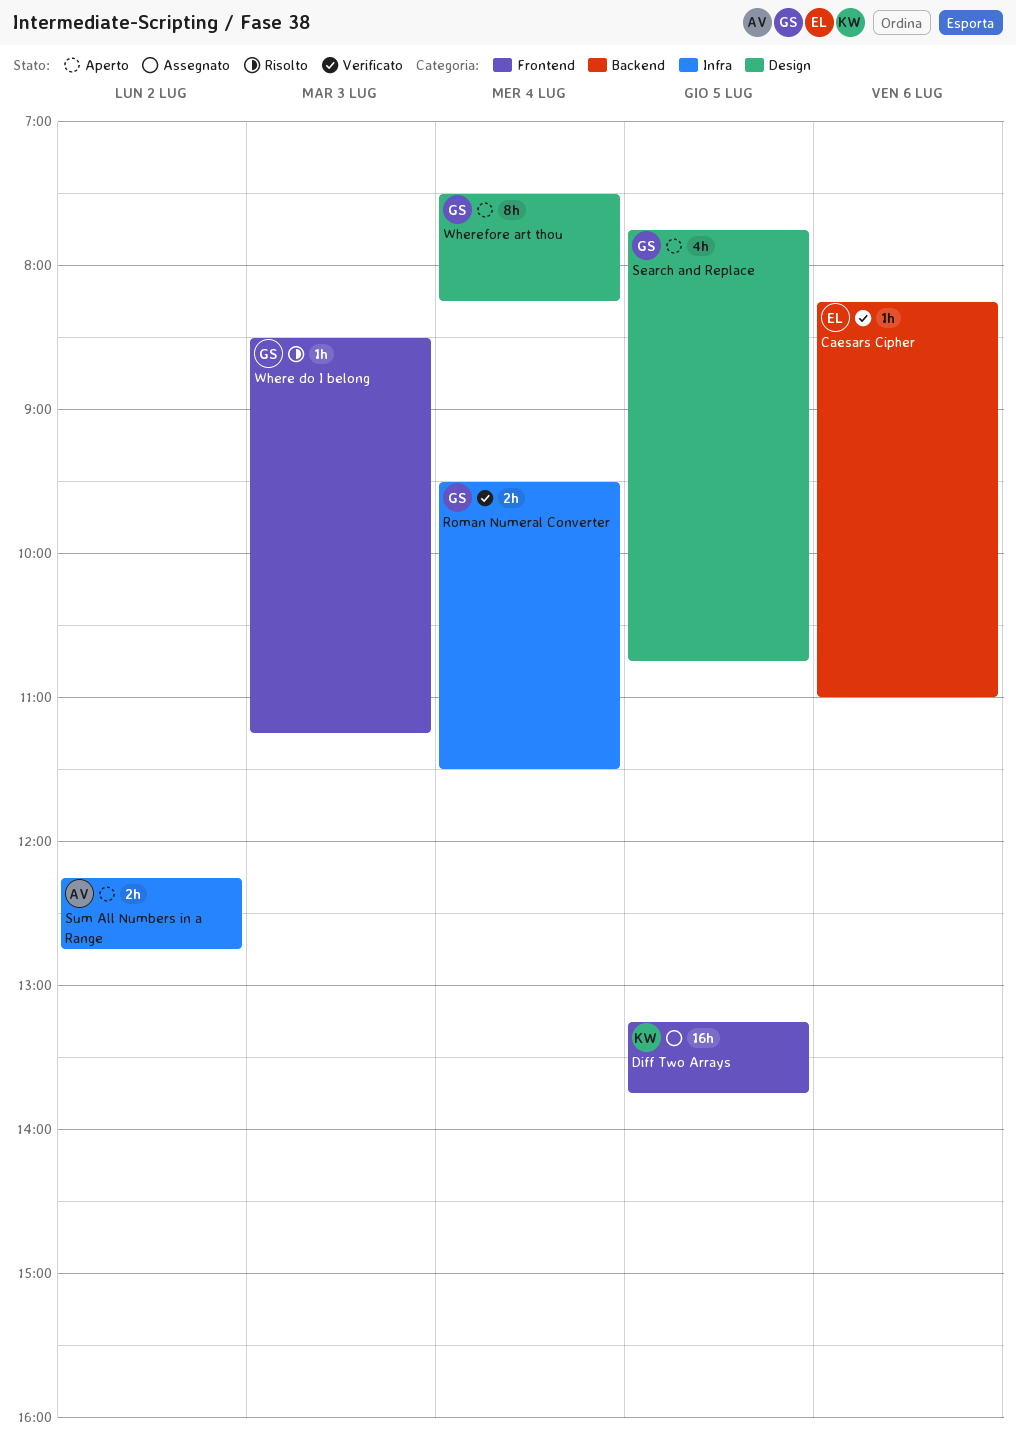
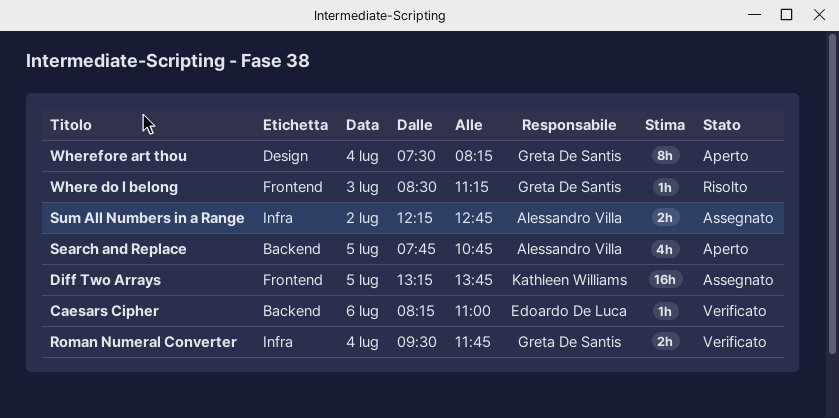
Roman Numeral Converter, ends: 11:30 -> 11:45
Search and Replace, owner: Greta De Santis -> Alessandro Villa
Search and Replace, label: Design -> Backend
Sum All Numbers in a Range, status: Aperto -> Assegnato

